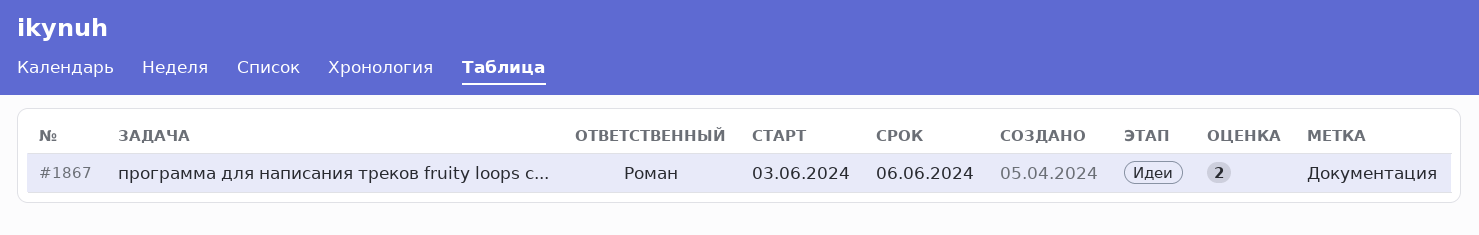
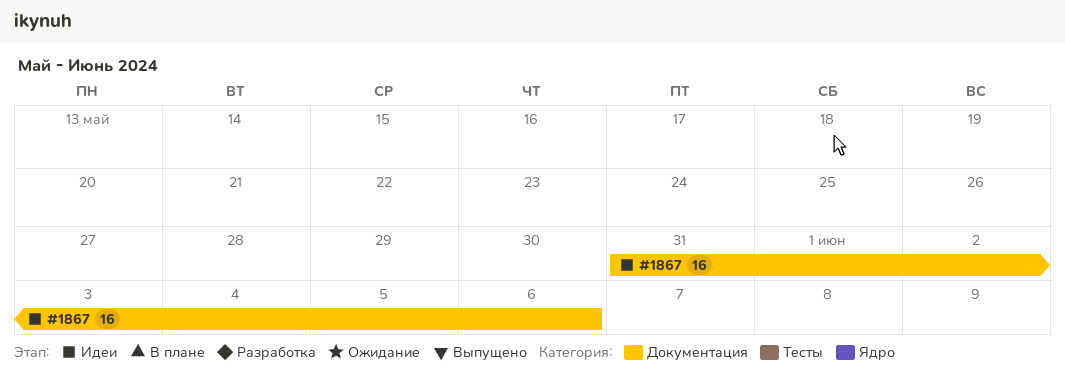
#1867, estimate: 2 -> 16
#1867, start: Jun 3 -> May 31

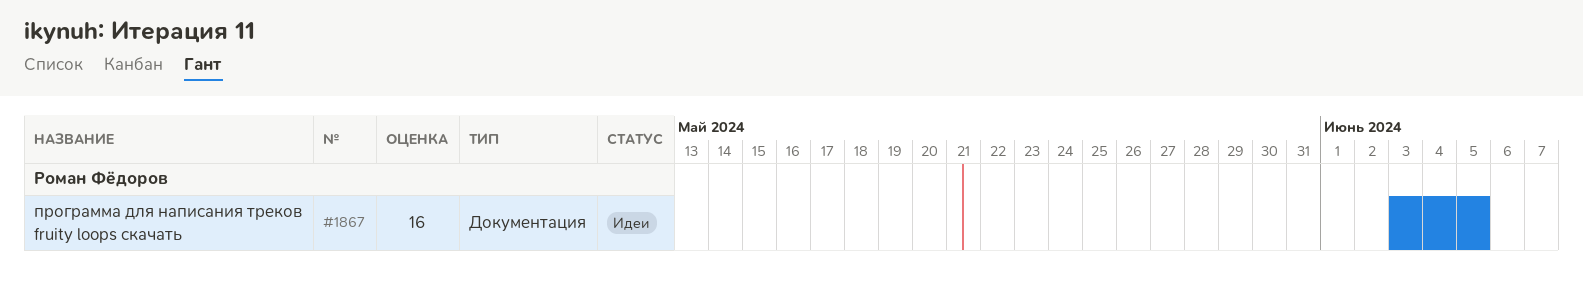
#1867, start: May 31 -> Jun 3
#1867, due: Jun 6 -> Jun 5

